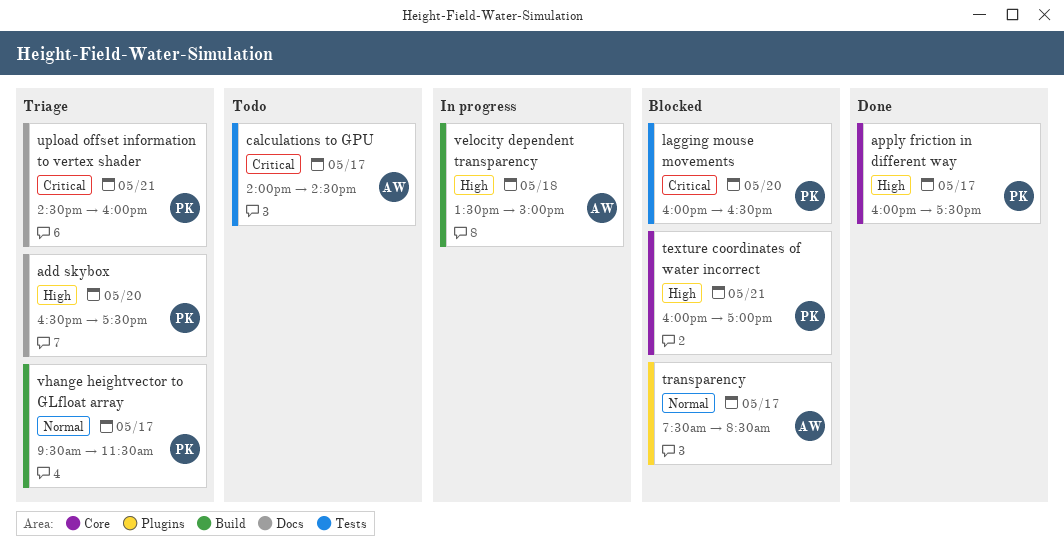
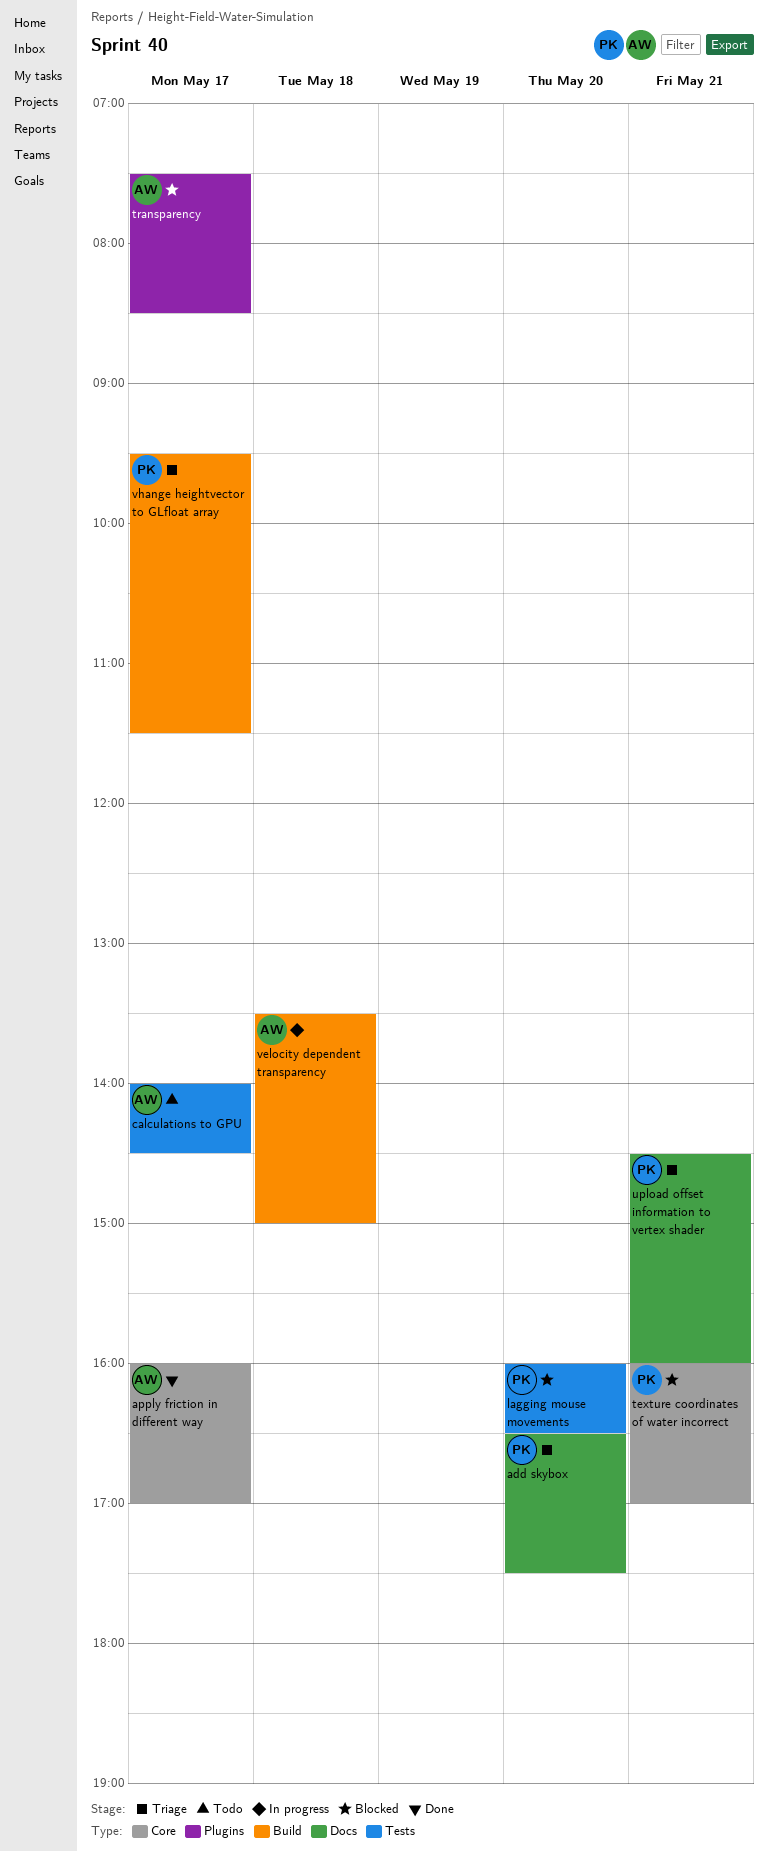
apply friction in different way, owner: PK -> AW
apply friction in different way, ends: 17:30 -> 17:00

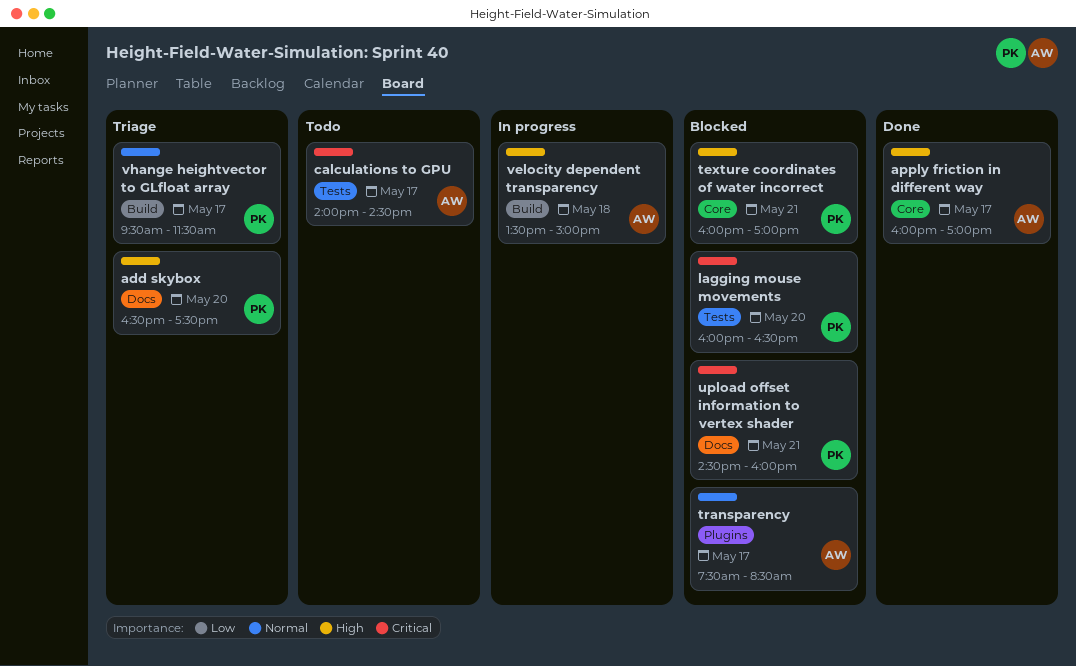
upload offset information to vertex shader, status: Triage -> Blocked

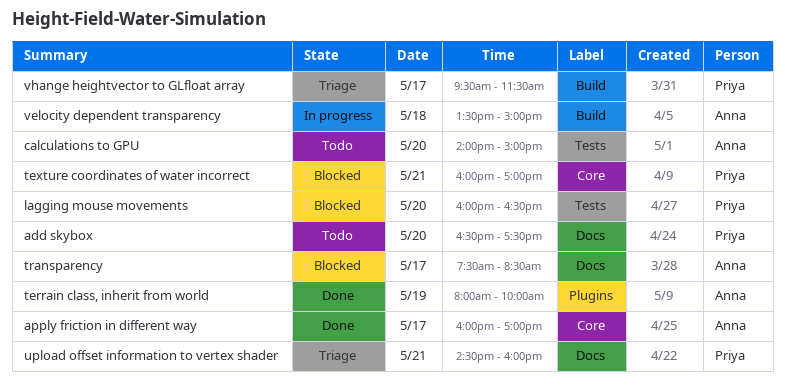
add skybox, status: Triage -> Todo
calculations to GPU, day: May 17 -> May 20
calculations to GPU, ends: 14:30 -> 15:00
terrain class, inherit from world: none -> present
transparency, label: Plugins -> Docs
upload offset information to vertex shader, status: Blocked -> Triage

